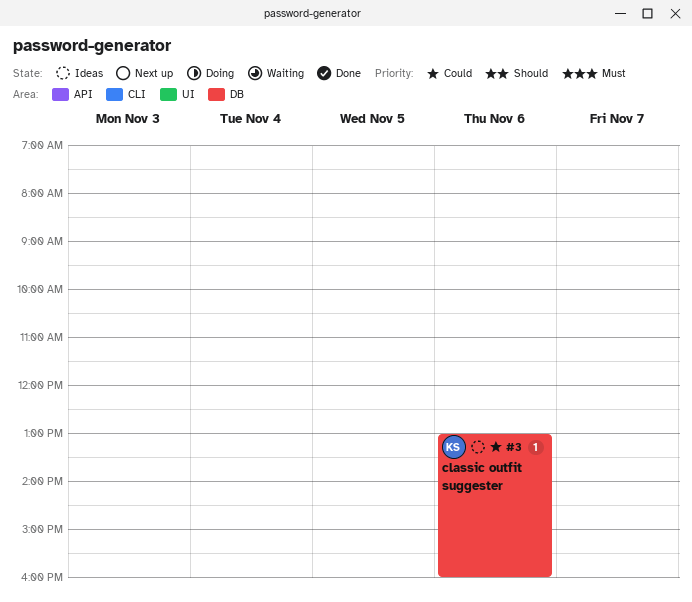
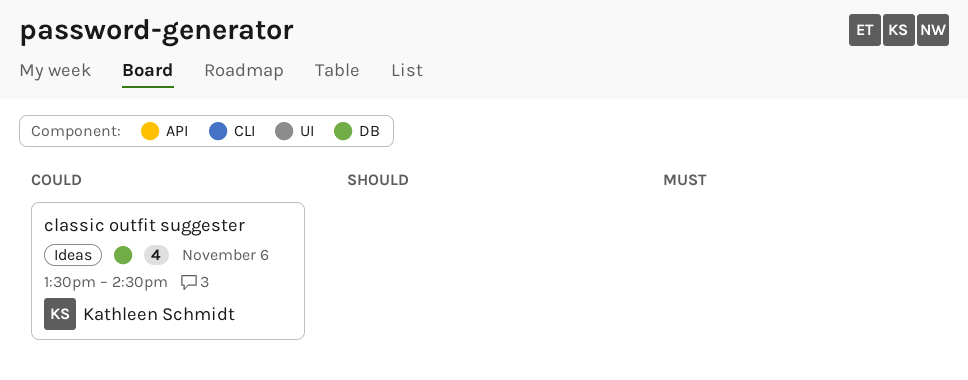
classic outfit suggester, estimate: 1 -> 4
classic outfit suggester, begins: 13:00 -> 13:30
classic outfit suggester, ends: 16:00 -> 14:30

